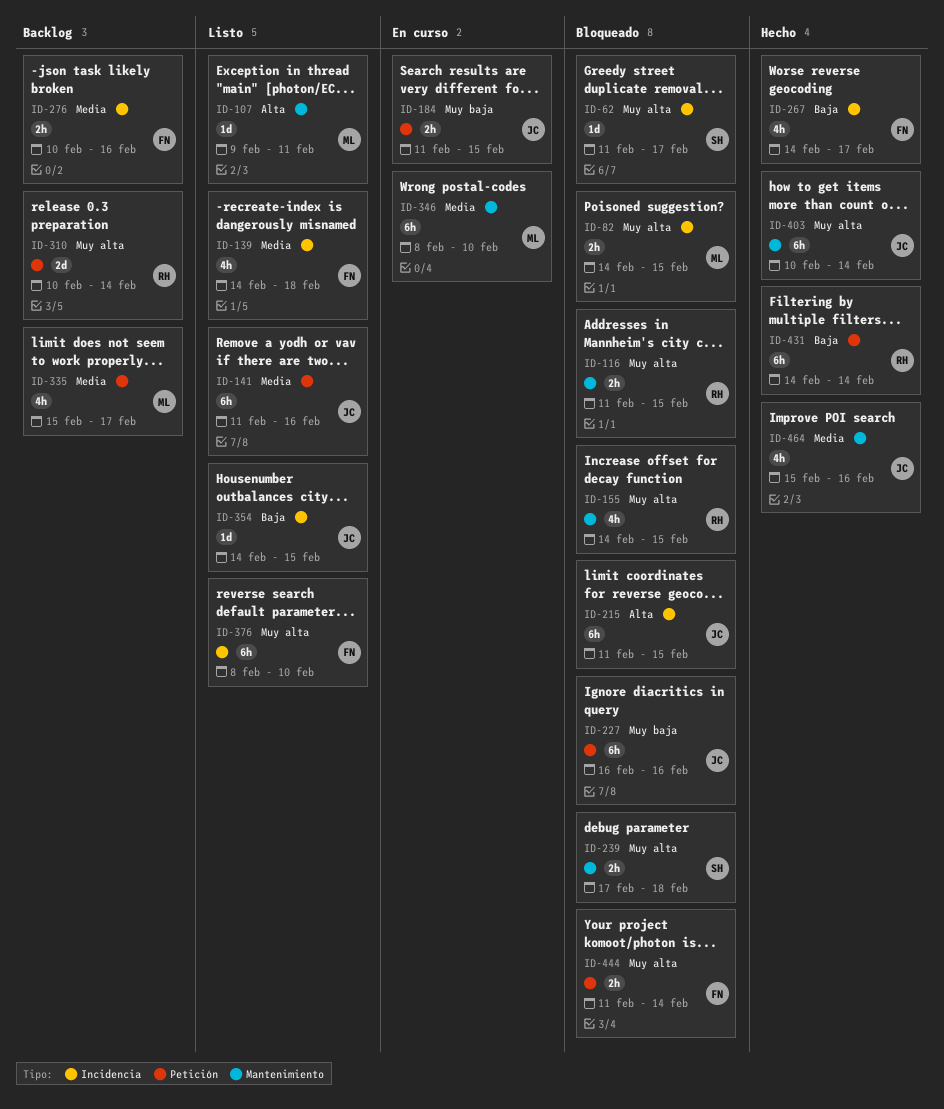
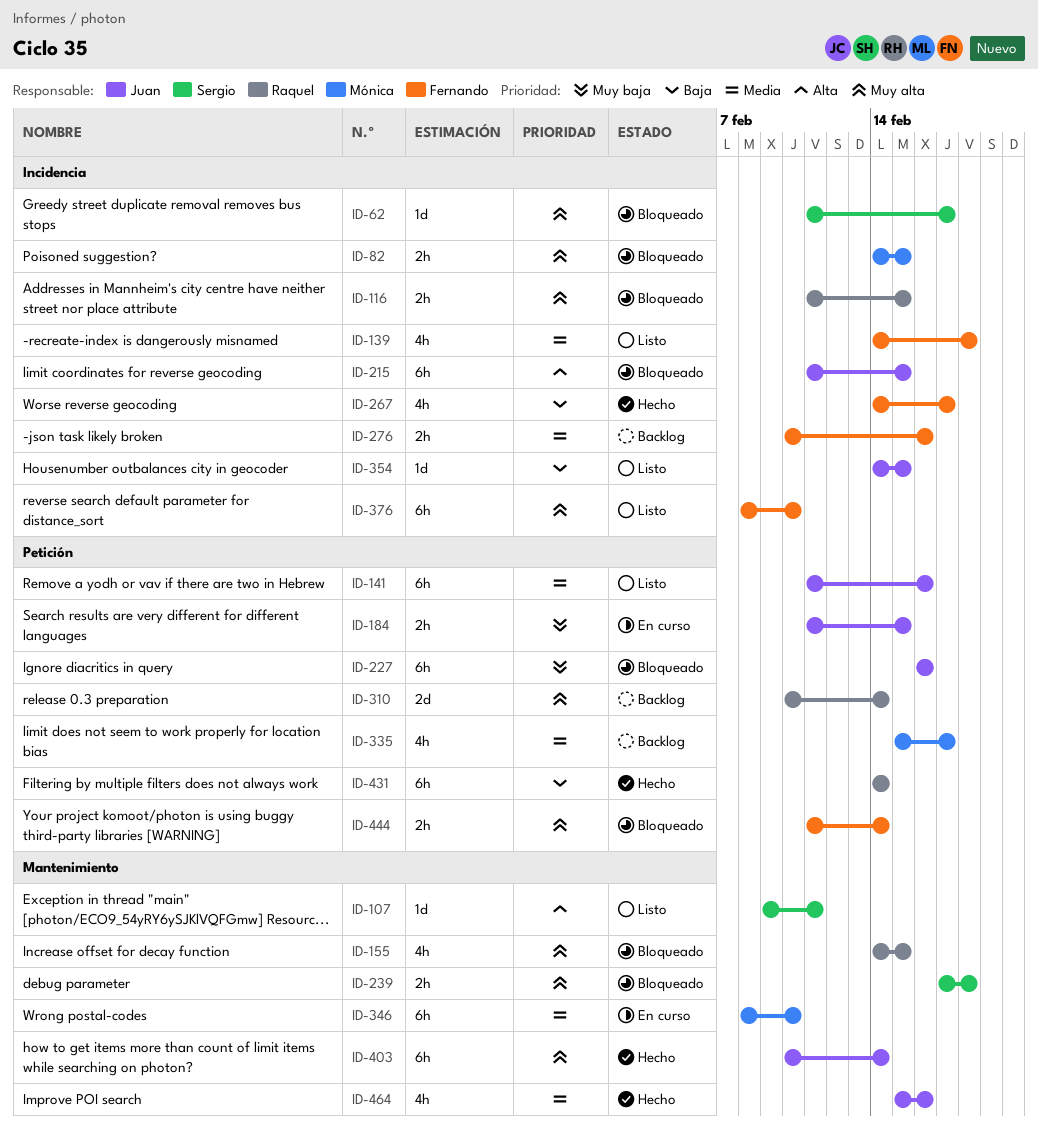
ID-107, owner: Mónica -> Sergio
ID-116, label: Mantenimiento -> Incidencia

